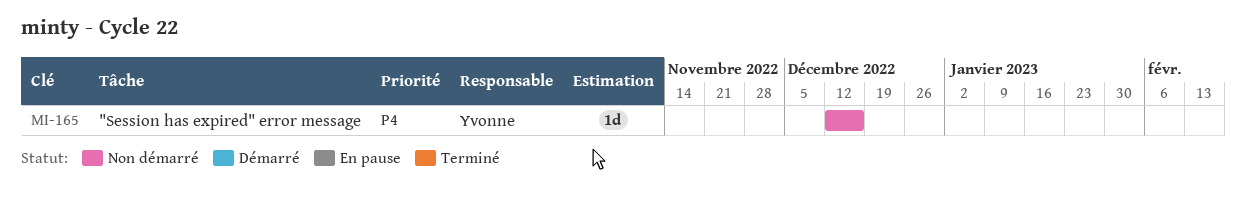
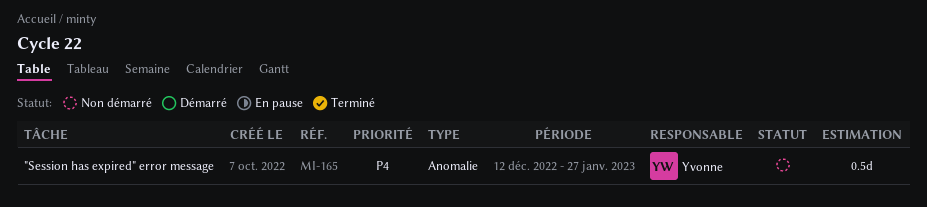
MI-165, estimate: 1d -> 0.5d
MI-165, due: Dec 16 -> Jan 27

